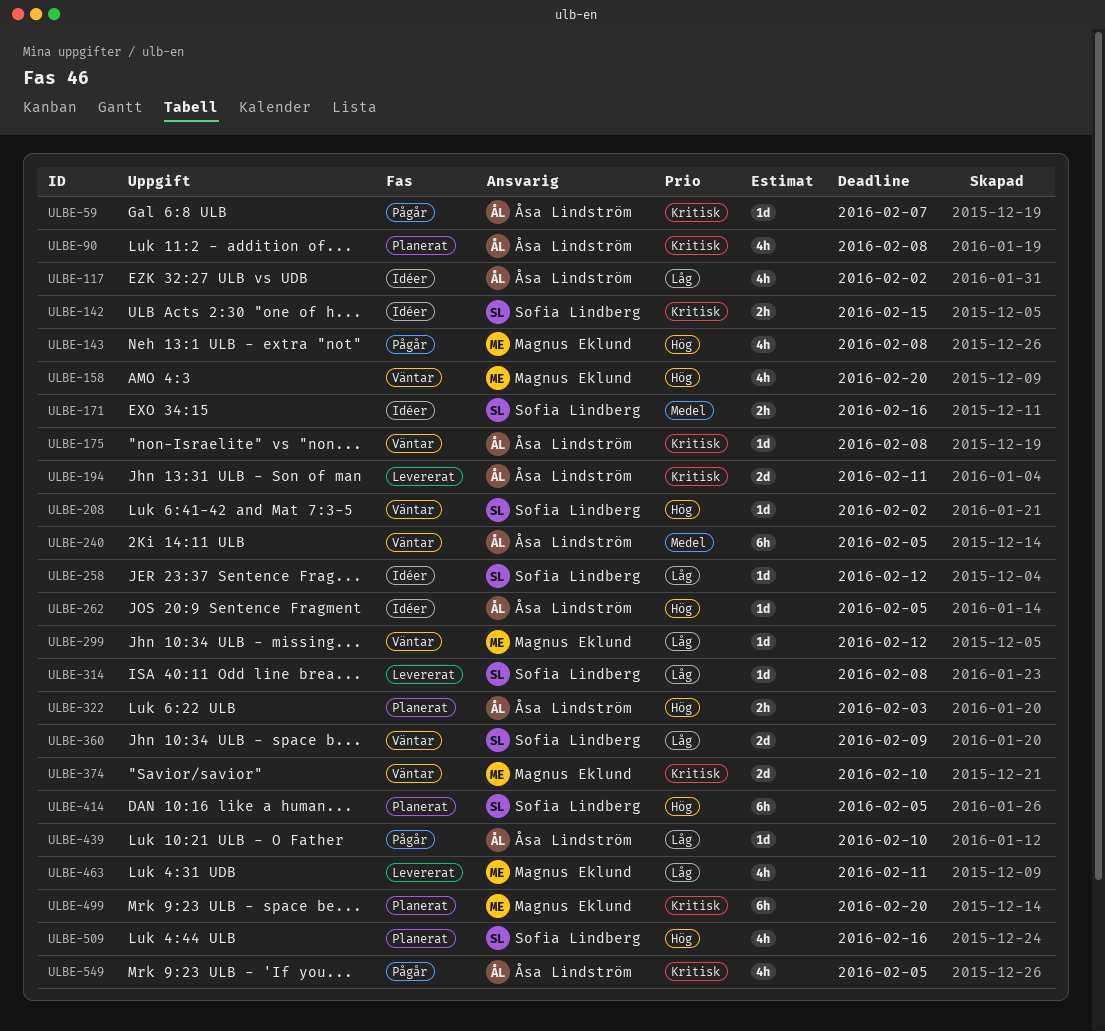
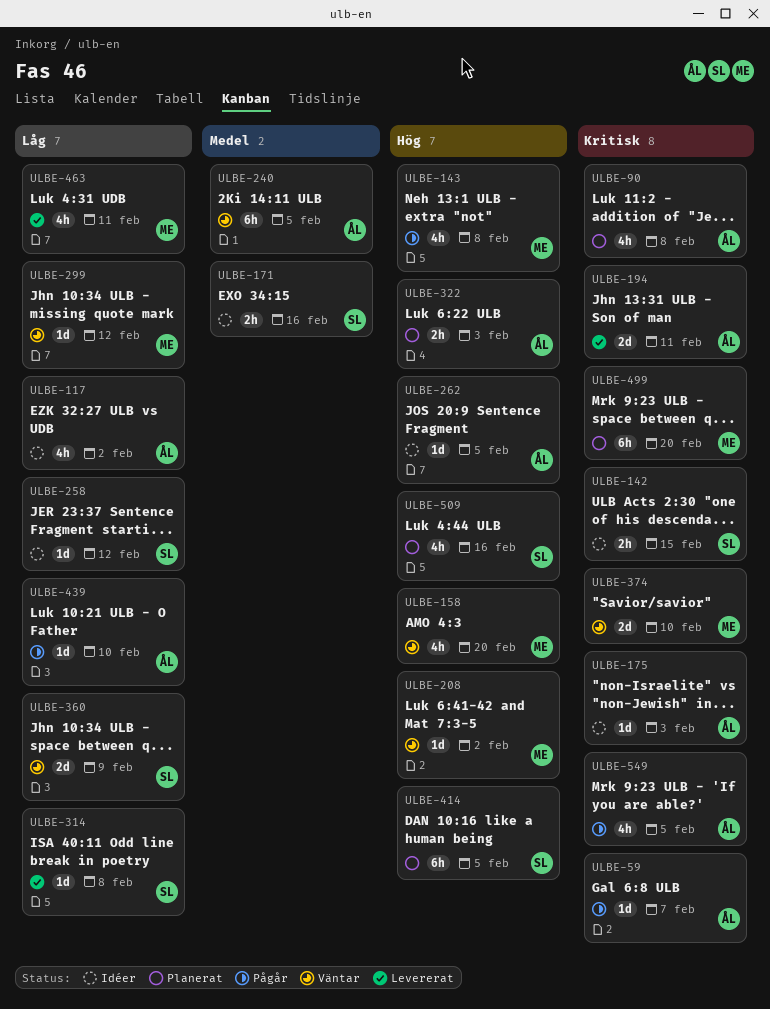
ULBE-175, status: Väntar -> Idéer
ULBE-175, due: Feb 8 -> Feb 3
ULBE-208, owner: Sofia Lindberg -> Magnus Eklund

